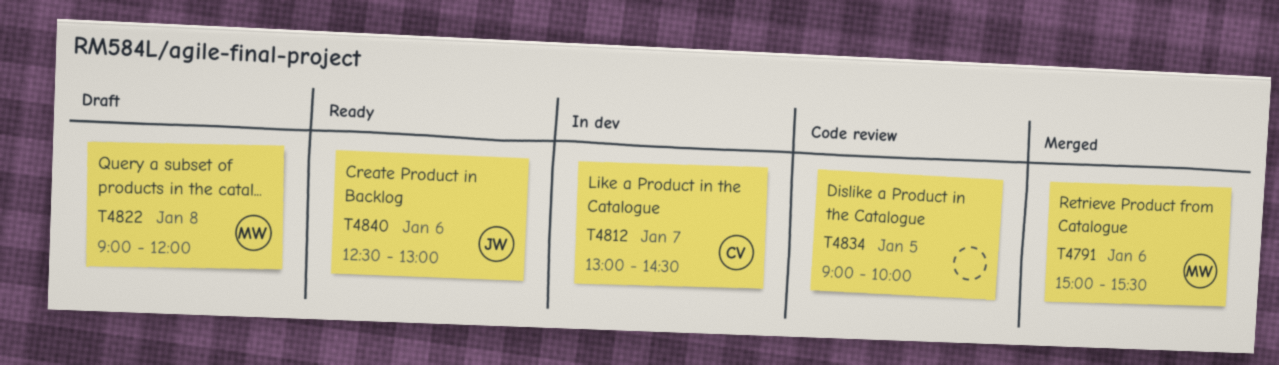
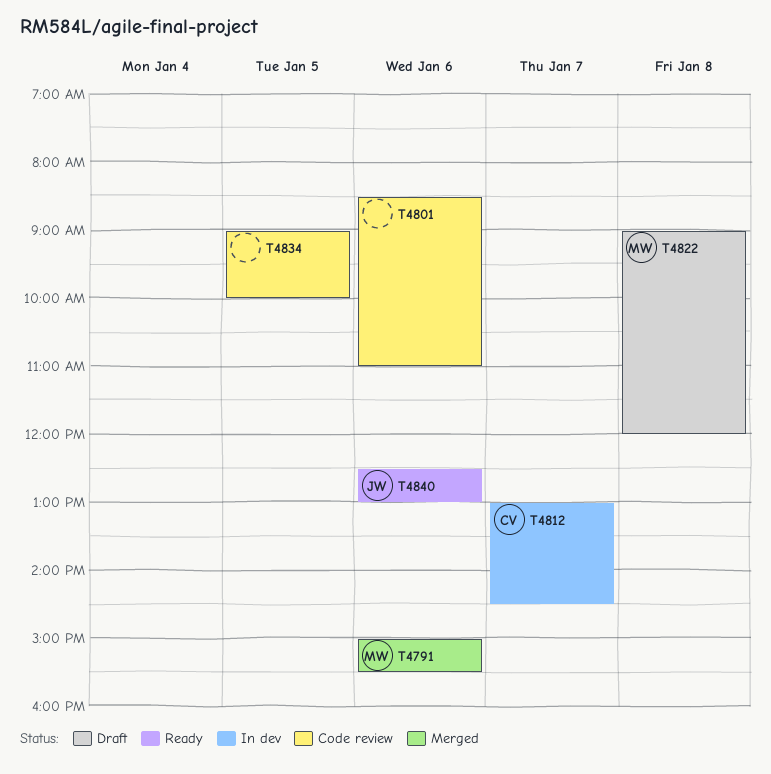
T4801: none -> present

